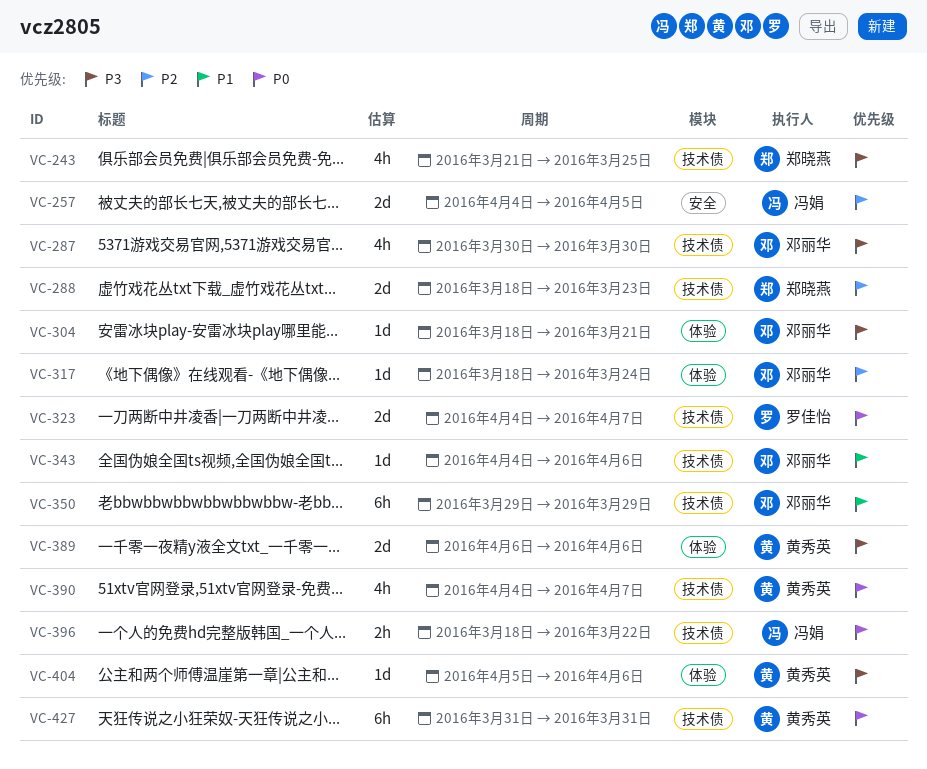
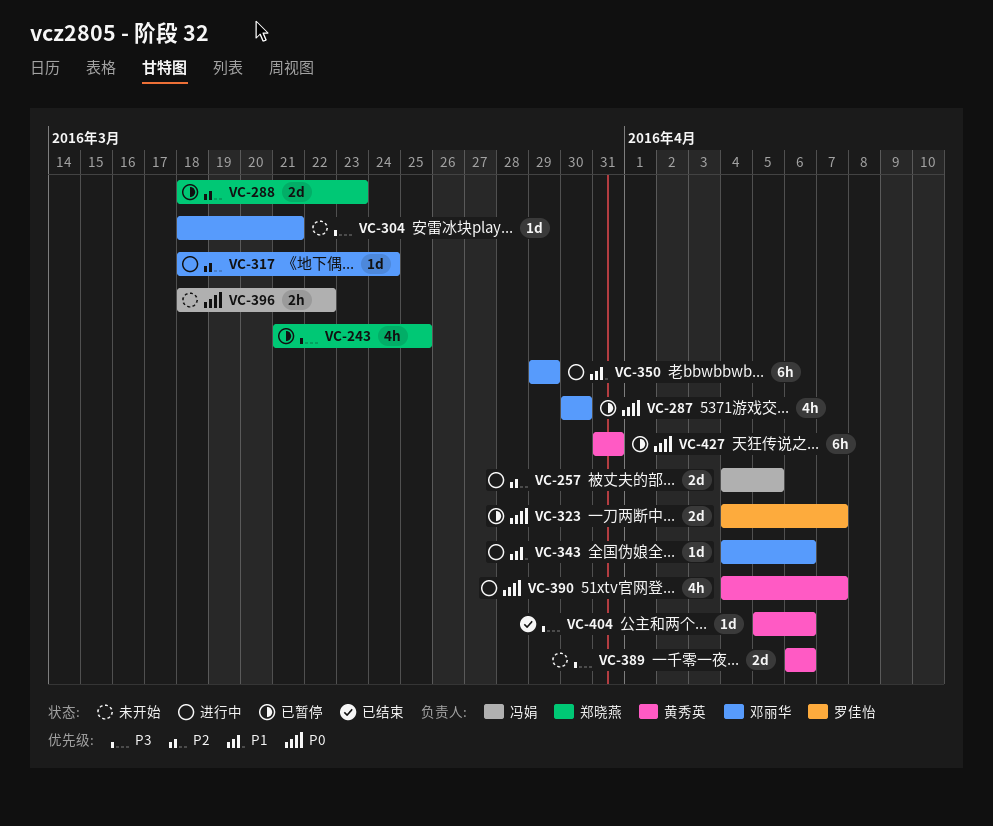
VC-287, priority: P3 -> P0

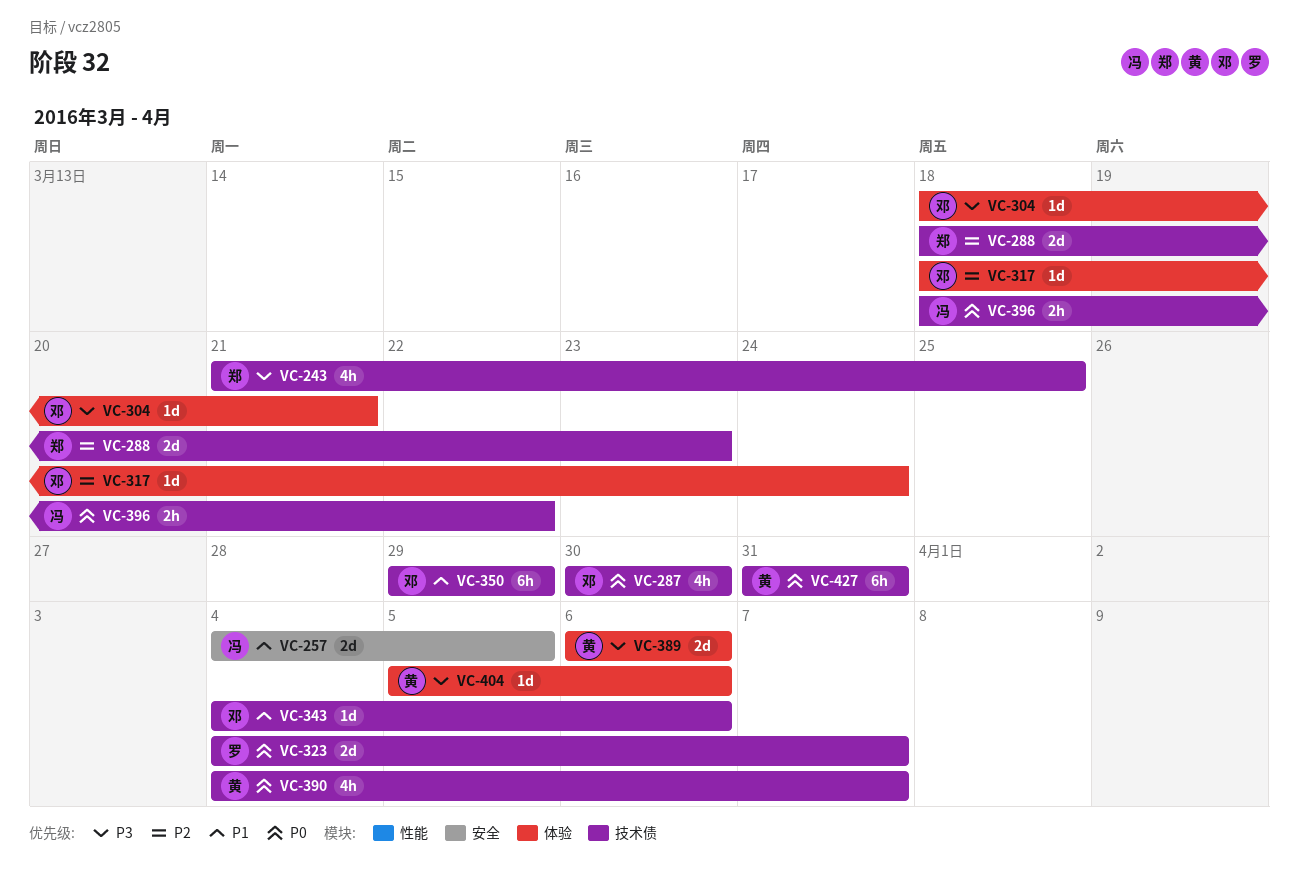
VC-257, priority: P2 -> P1

